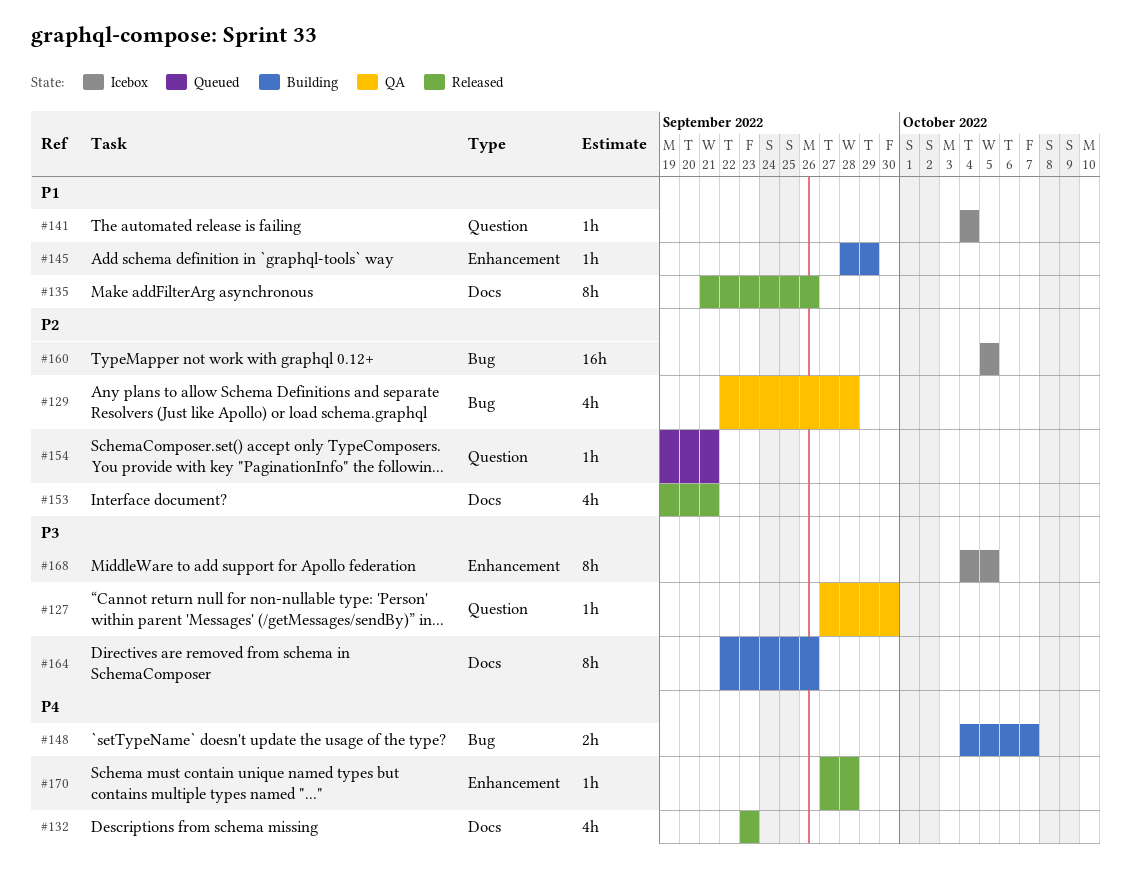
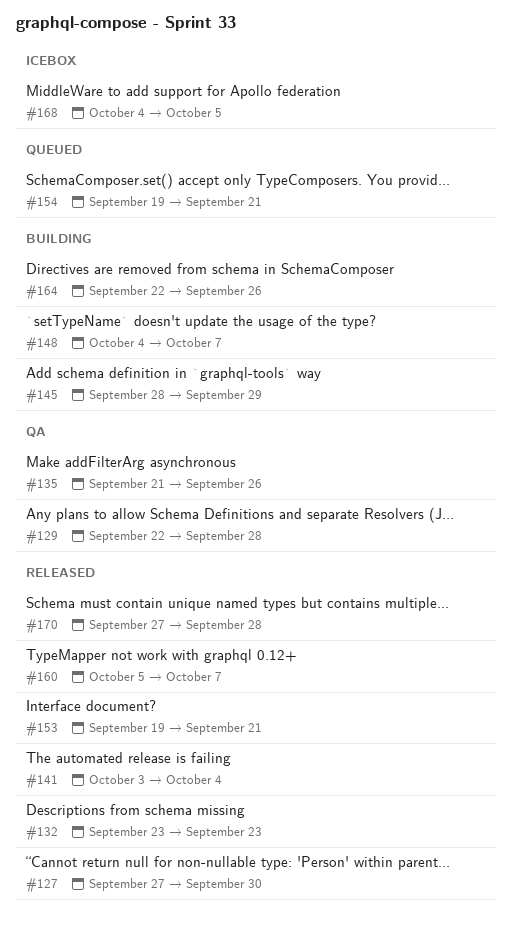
#127, status: QA -> Released
#135, status: Released -> QA
#141, status: Icebox -> Released
#141, start: Oct 4 -> Oct 3
#160, status: Icebox -> Released
#160, due: Oct 5 -> Oct 7

